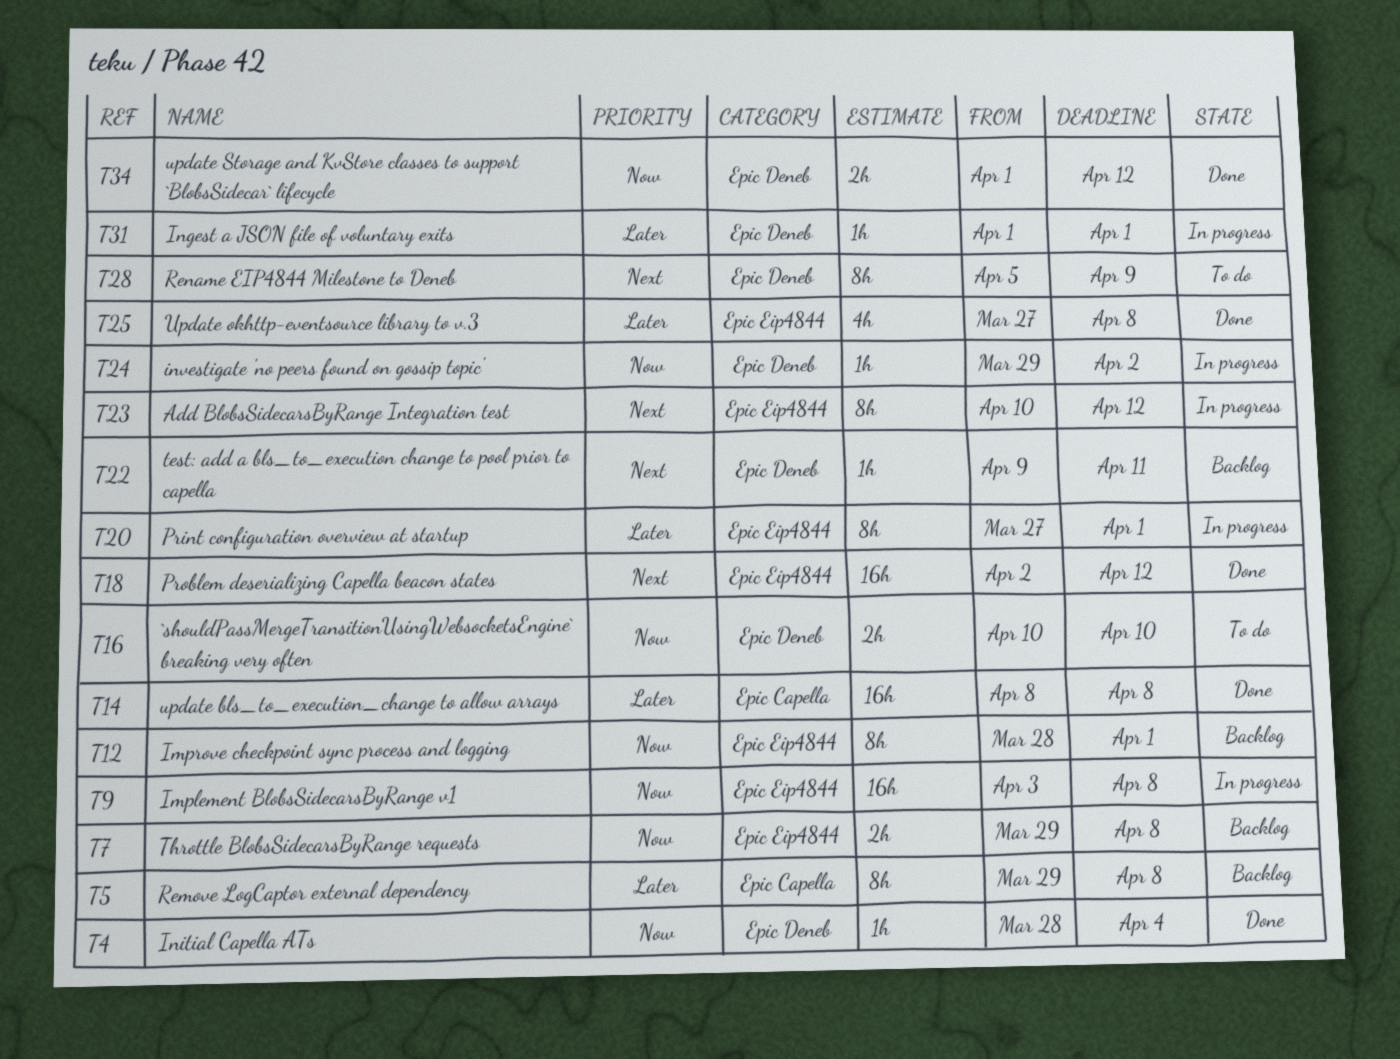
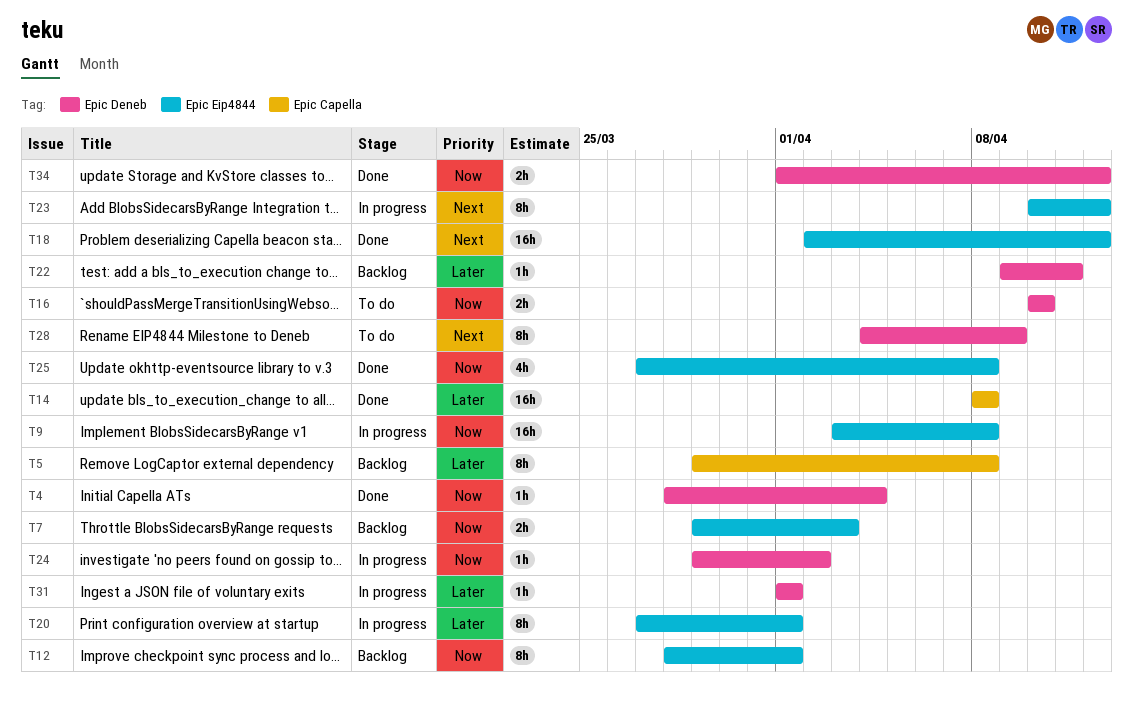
T7, due: Apr 8 -> Apr 3
T22, priority: Next -> Later
T25, priority: Later -> Now
T28, start: Apr 5 -> Apr 4

